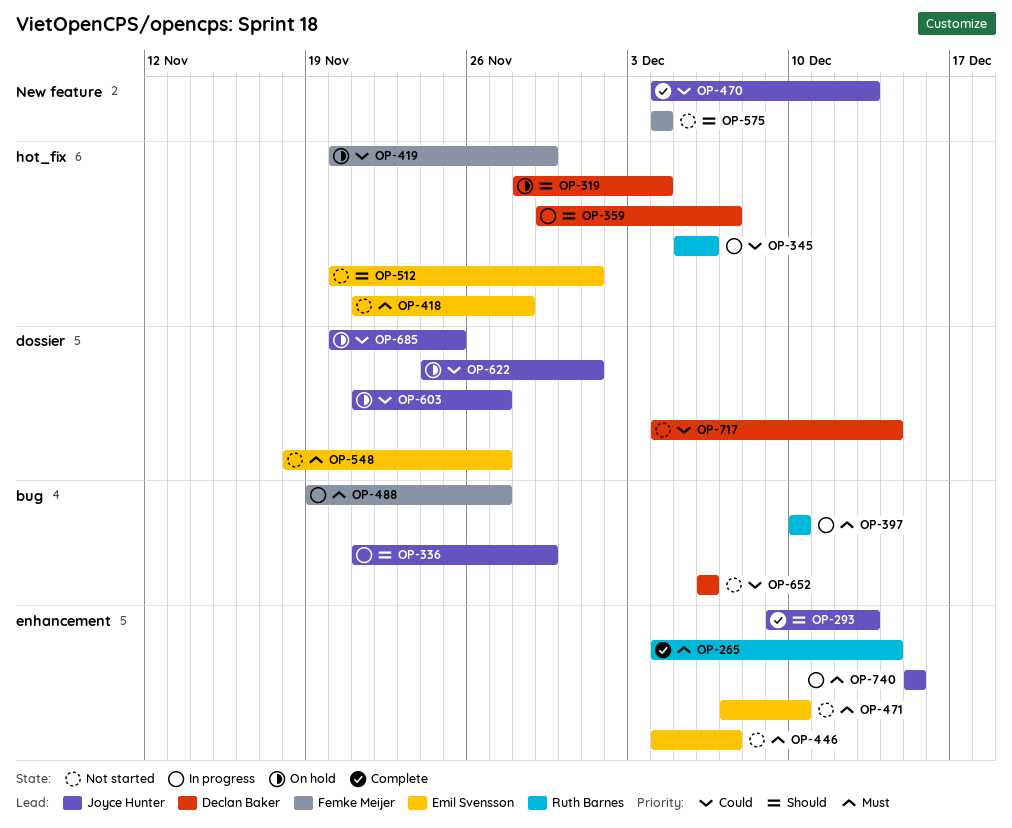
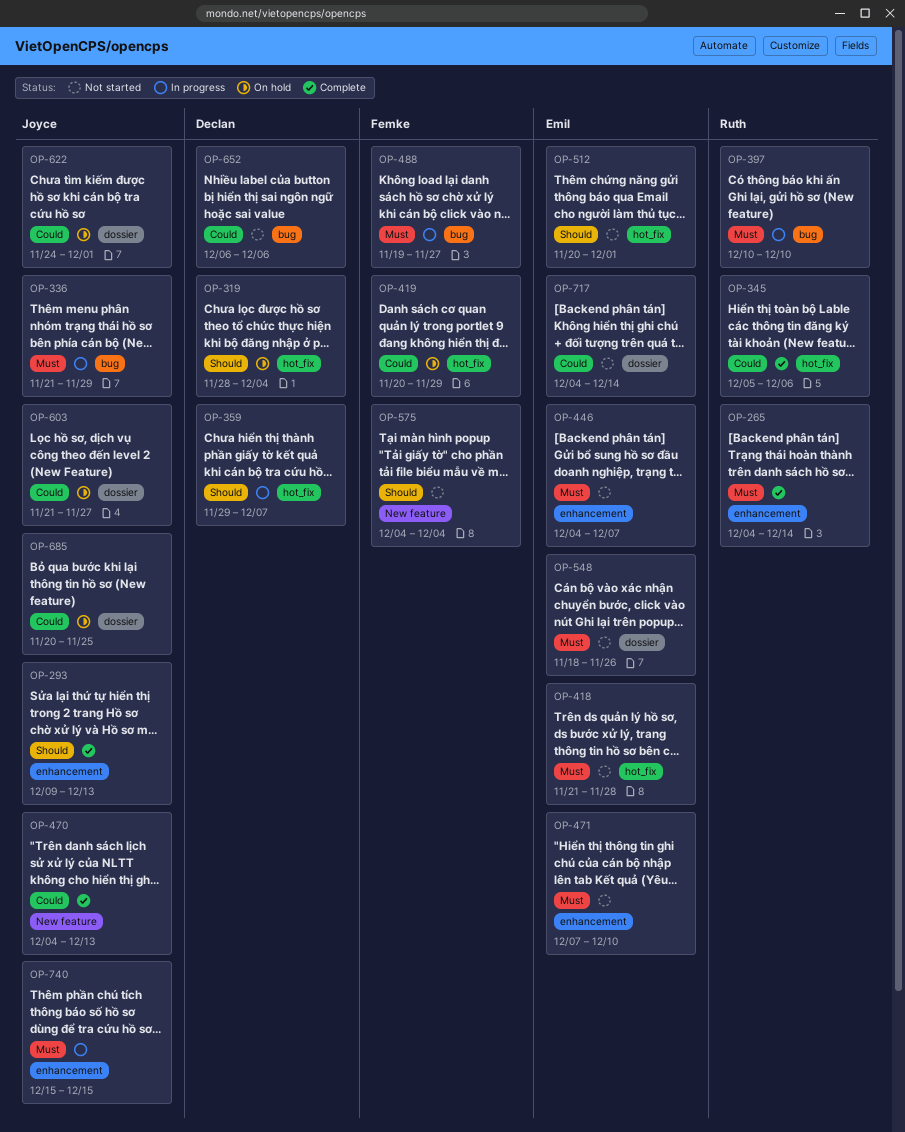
OP-336, priority: Should -> Must
OP-345, status: In progress -> Complete
OP-548, due: Nov 27 -> Nov 26
OP-717, owner: Declan Baker -> Emil Svensson

